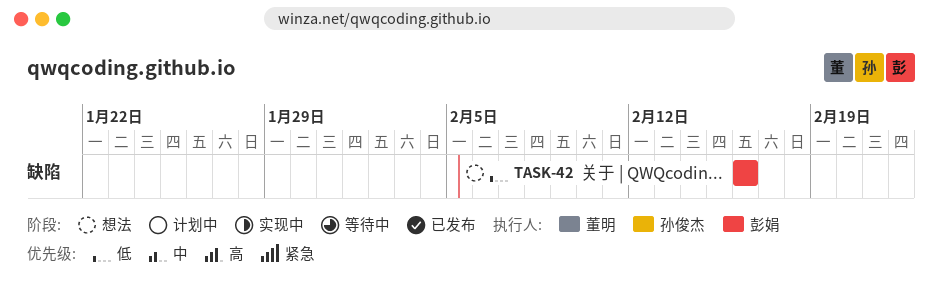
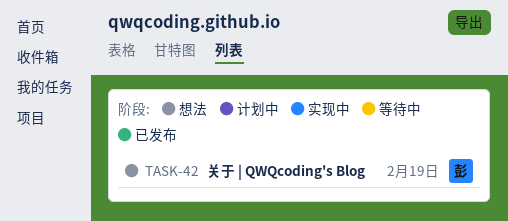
TASK-42, due: Feb 16 -> Feb 19

